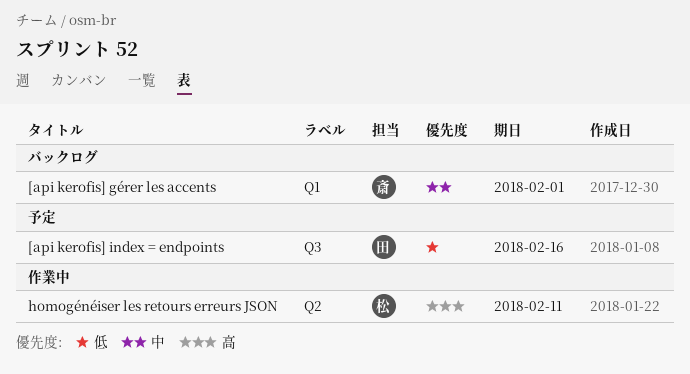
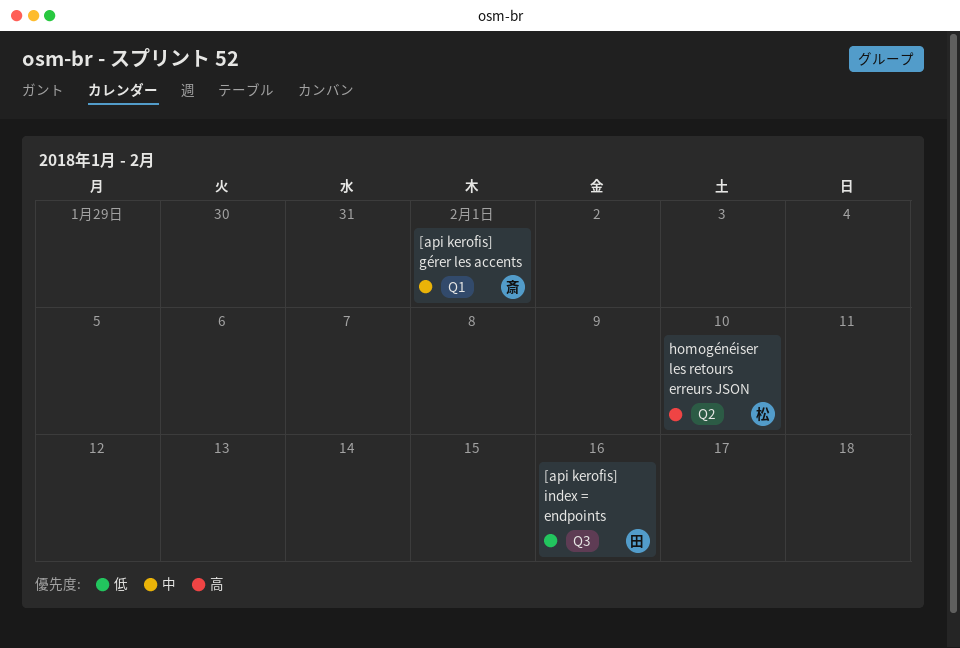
homogénéiser les retours erreurs JSON, due: Feb 11 -> Feb 10

